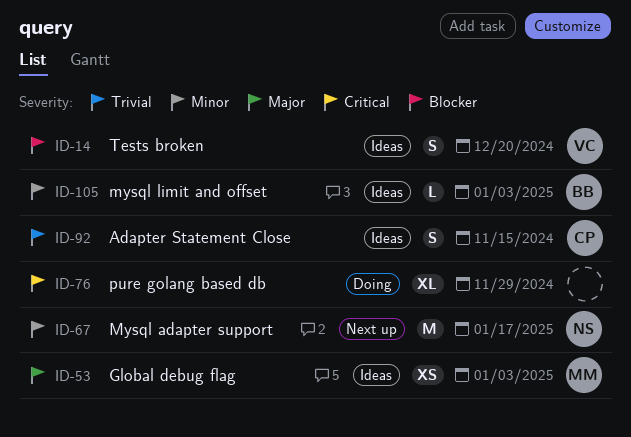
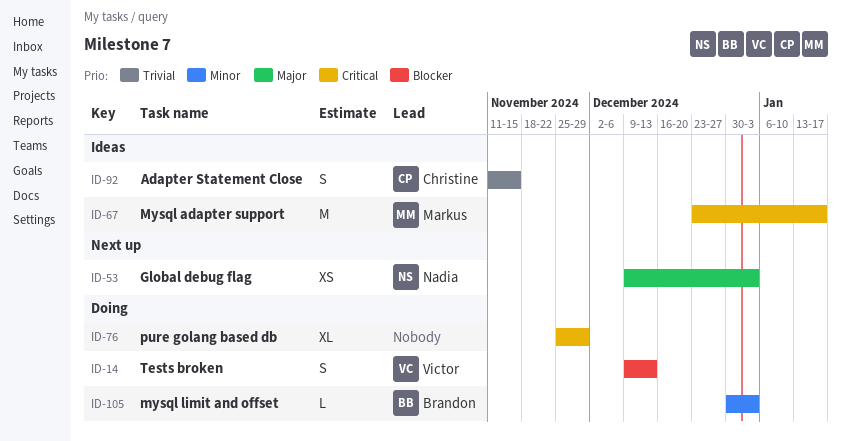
ID-14, status: Ideas -> Doing
ID-14, due: Dec 20 -> Dec 13
ID-53, status: Ideas -> Next up
ID-53, owner: Markus -> Nadia
ID-67, status: Next up -> Ideas
ID-67, owner: Nadia -> Markus
ID-67, priority: Minor -> Critical
ID-105, status: Ideas -> Doing

